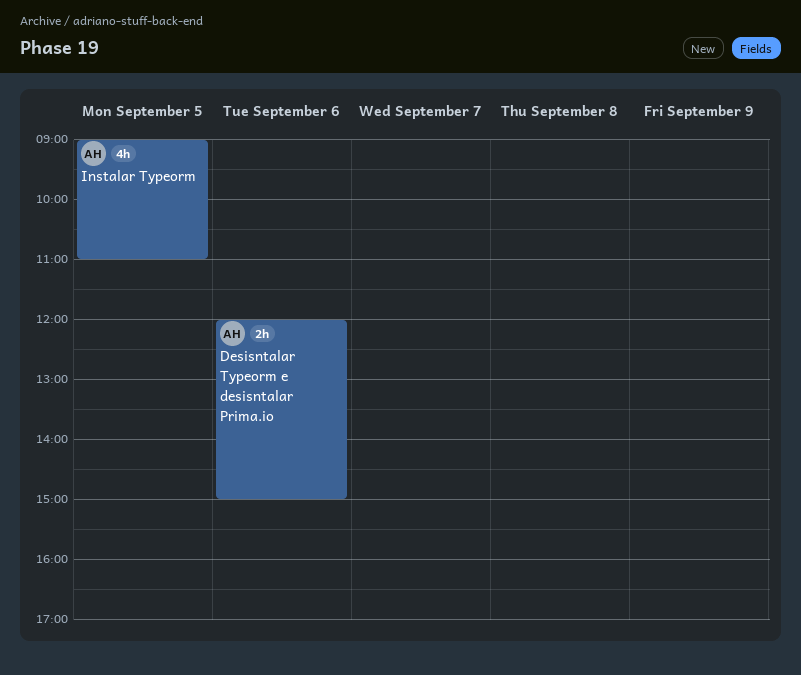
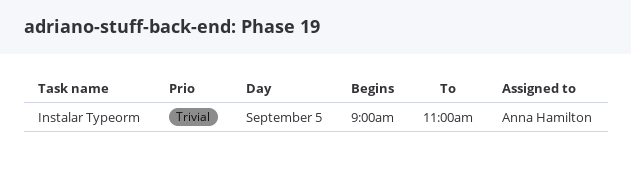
Desisntalar Typeorm e desisntalar Prima.io: present -> none

